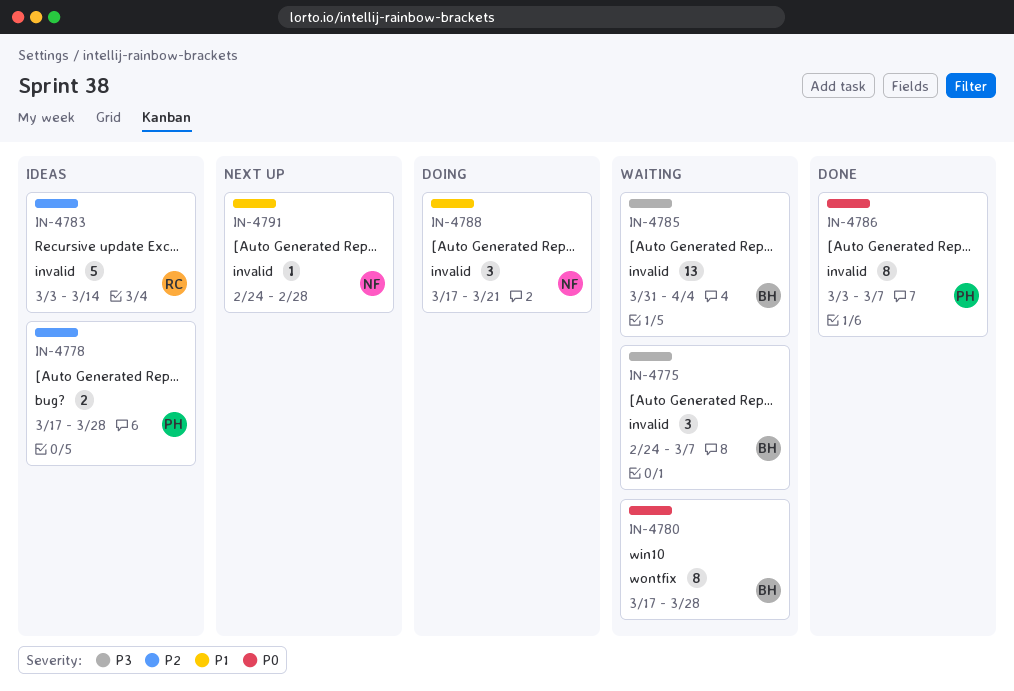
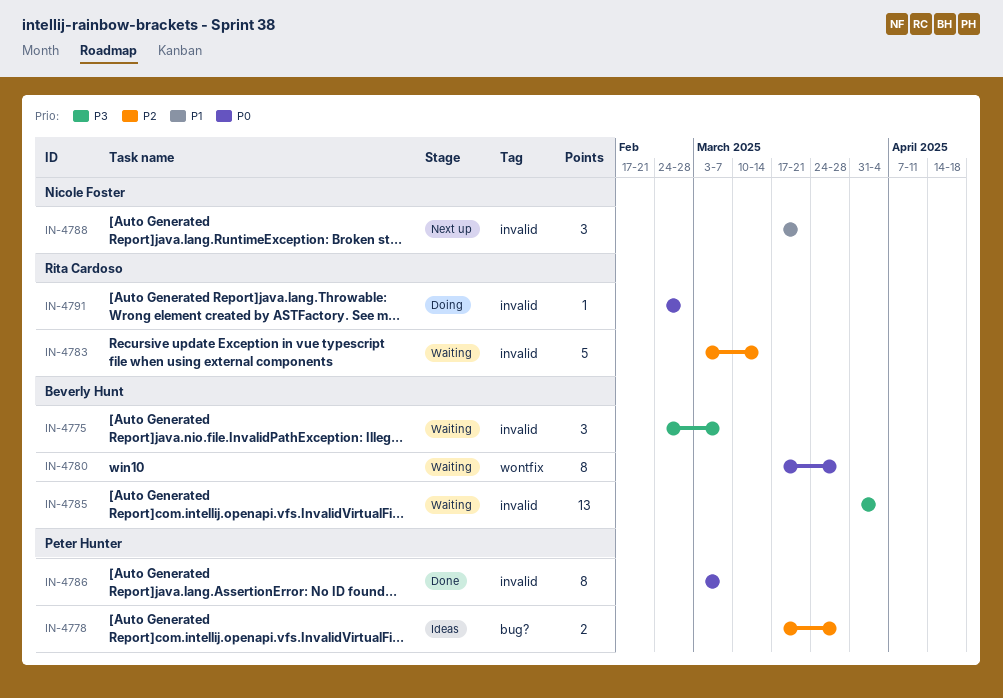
IN-4783, status: Ideas -> Waiting
IN-4788, status: Doing -> Next up
IN-4791, status: Next up -> Doing
IN-4791, owner: Nicole Foster -> Rita Cardoso
IN-4791, priority: P1 -> P0

